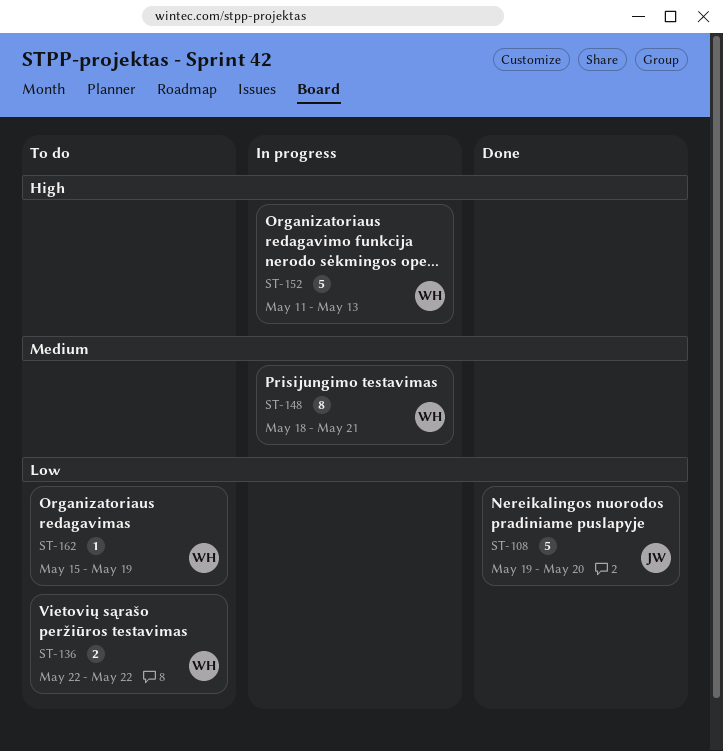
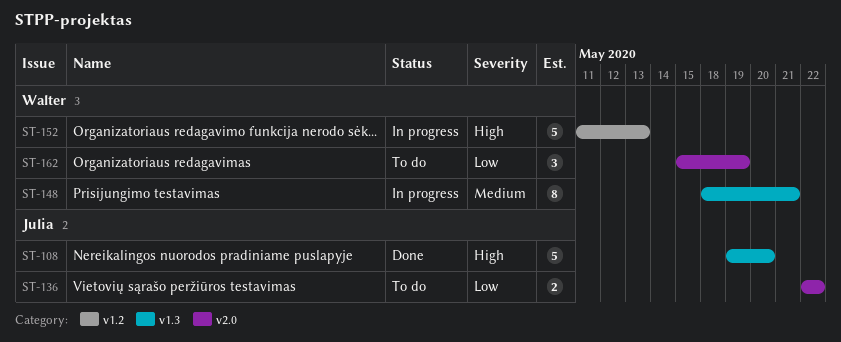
ST-108, priority: Low -> High
ST-136, owner: Walter -> Julia
ST-162, estimate: 1 -> 3

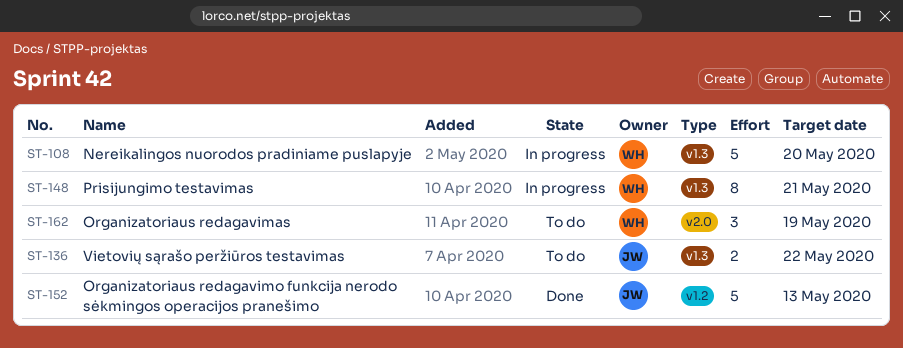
ST-108, status: Done -> In progress
ST-108, owner: Julia -> Walter
ST-136, label: v2.0 -> v1.3
ST-152, status: In progress -> Done
ST-152, owner: Walter -> Julia

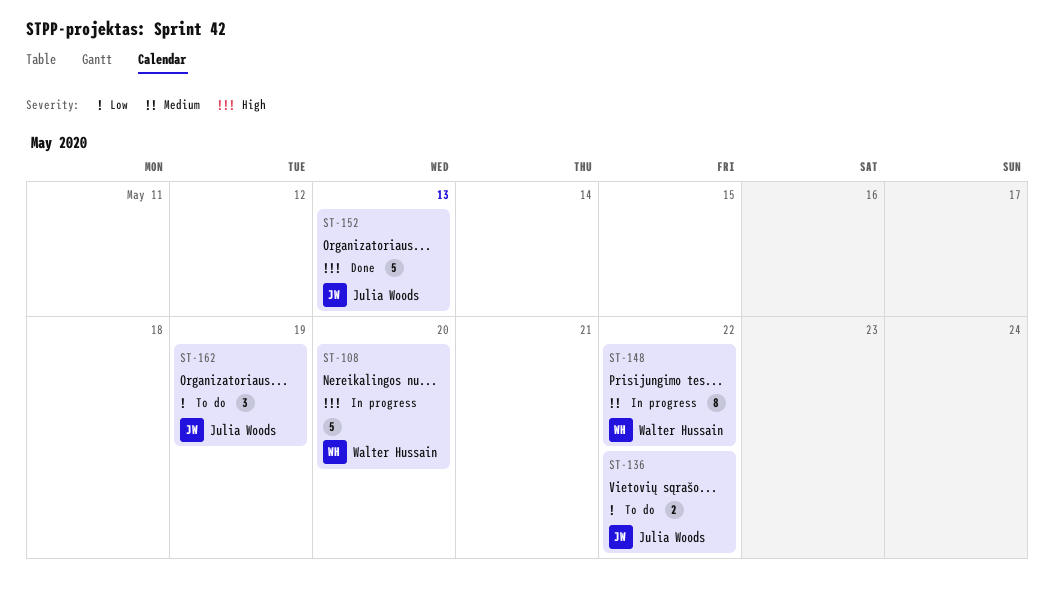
ST-148, due: May 21 -> May 22
ST-162, owner: Walter Hussain -> Julia Woods

